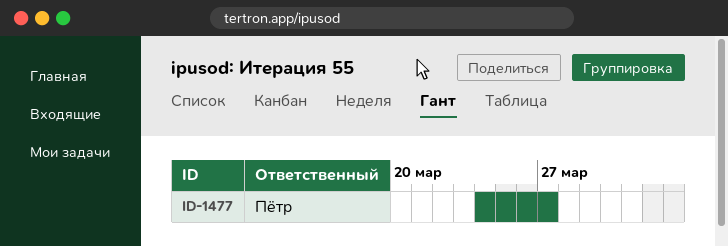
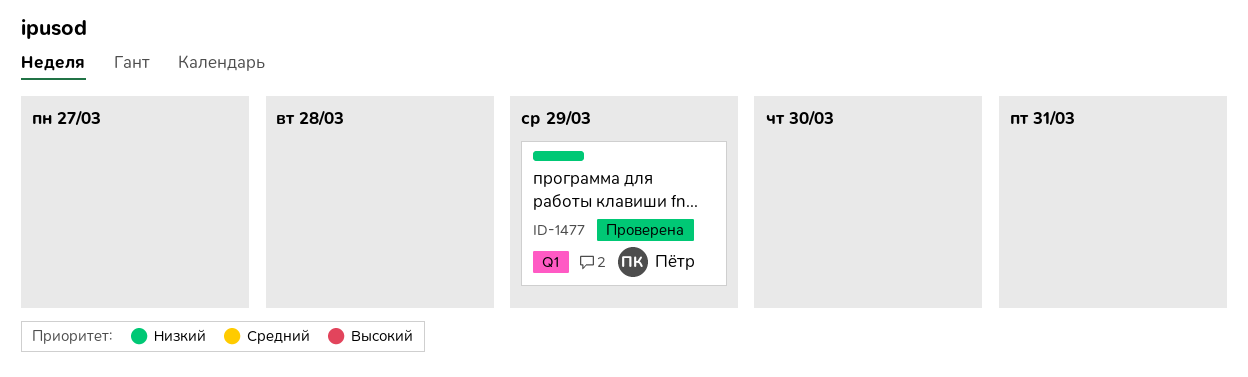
ID-1477, due: Mar 27 -> Mar 29

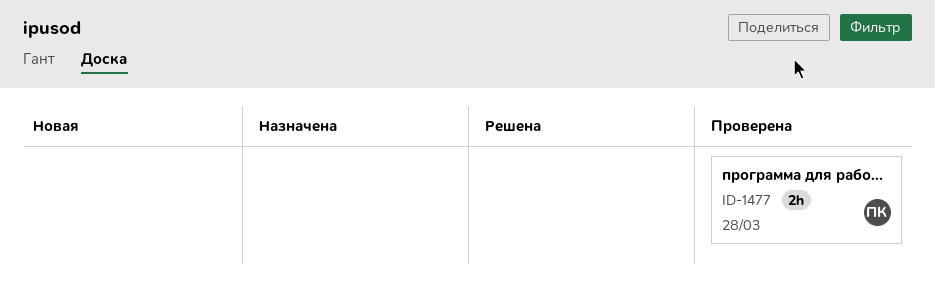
ID-1477, due: Mar 29 -> Mar 28

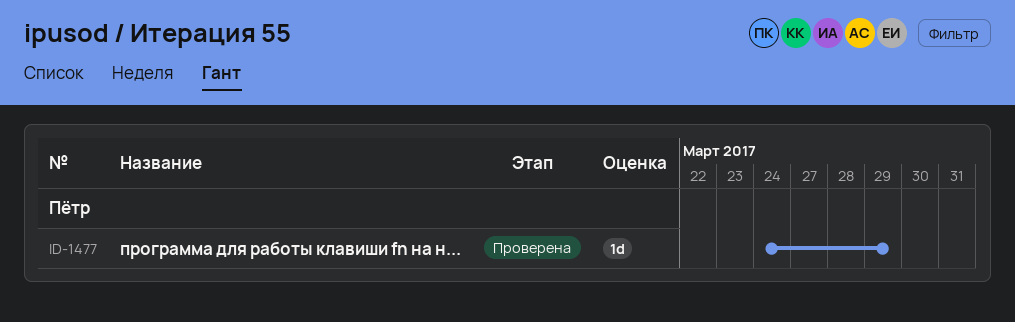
ID-1477, estimate: 2h -> 1d
ID-1477, due: Mar 28 -> Mar 29

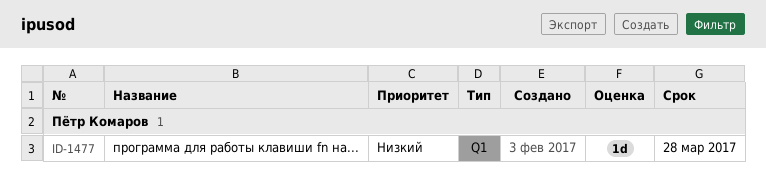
ID-1477, due: Mar 29 -> Mar 28

